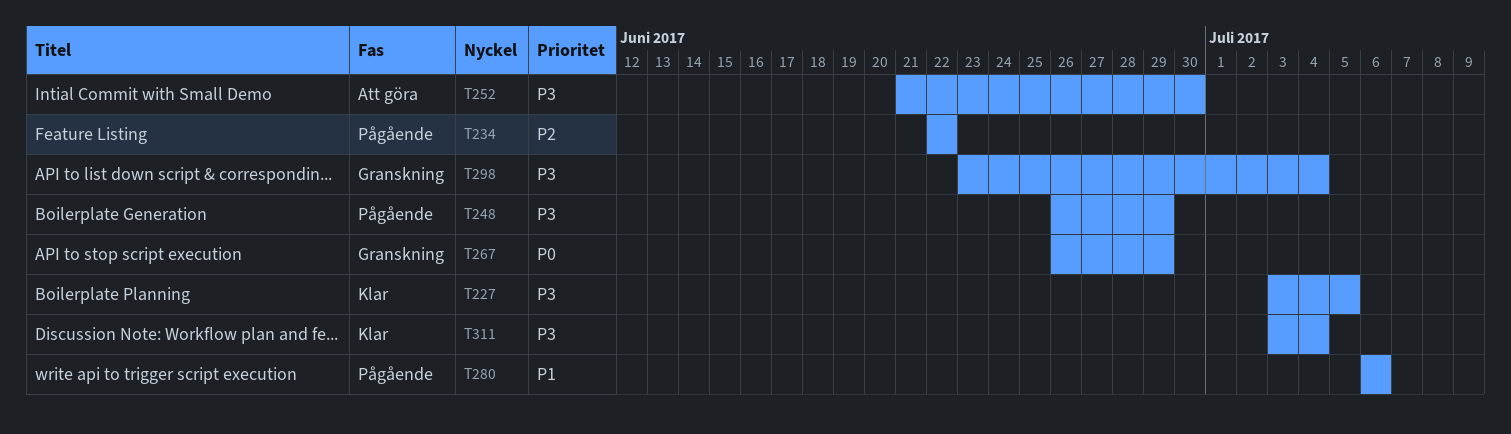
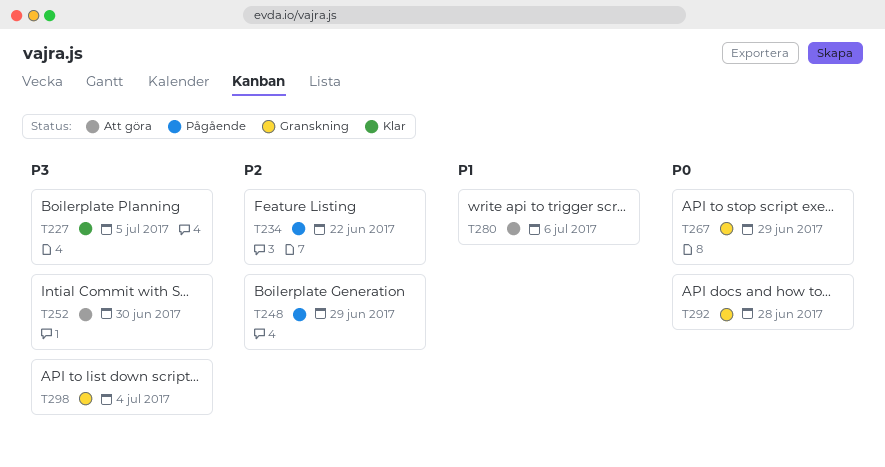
T248, priority: P3 -> P2
T280, status: Pågående -> Att göra
T292: none -> present
T311: present -> none

